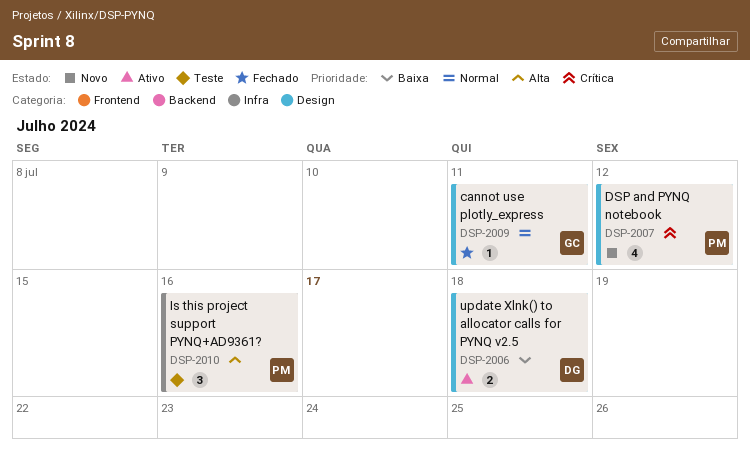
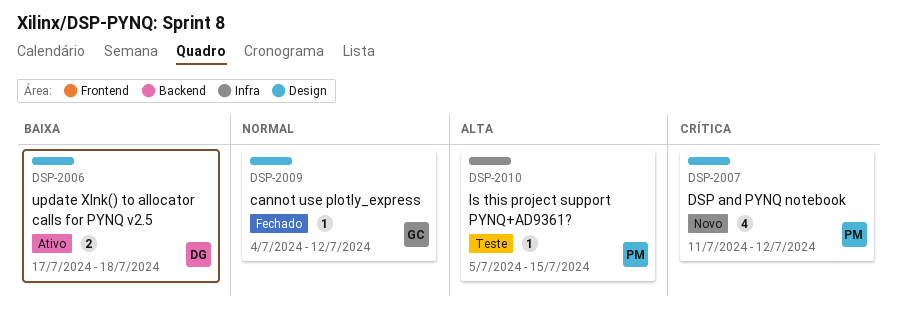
DSP-2009, due: Jul 11 -> Jul 12
DSP-2010, estimate: 3 -> 1
DSP-2010, due: Jul 16 -> Jul 15

